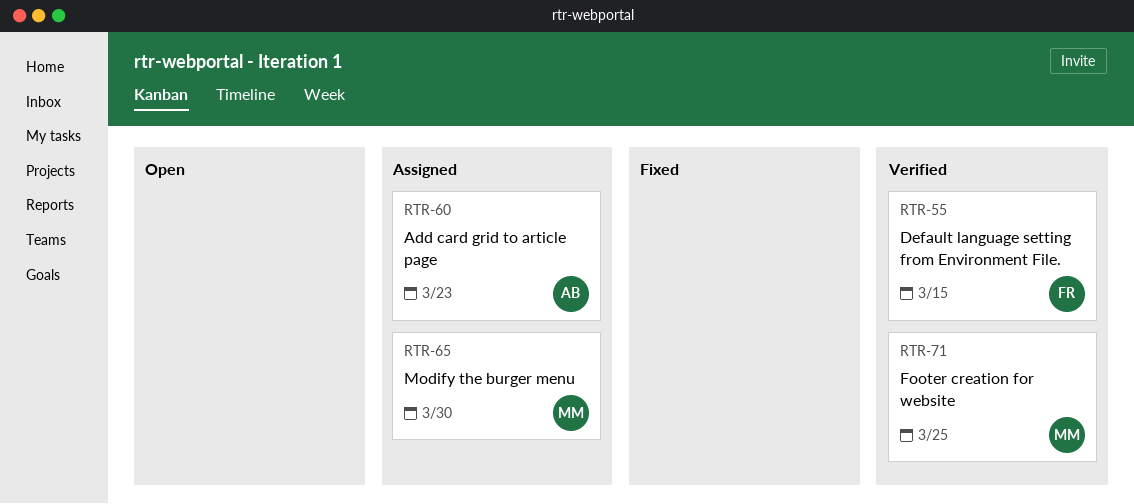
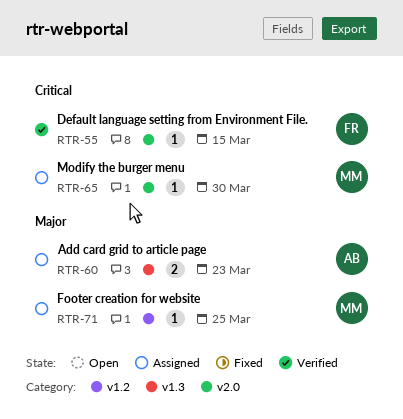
RTR-71, status: Verified -> Assigned

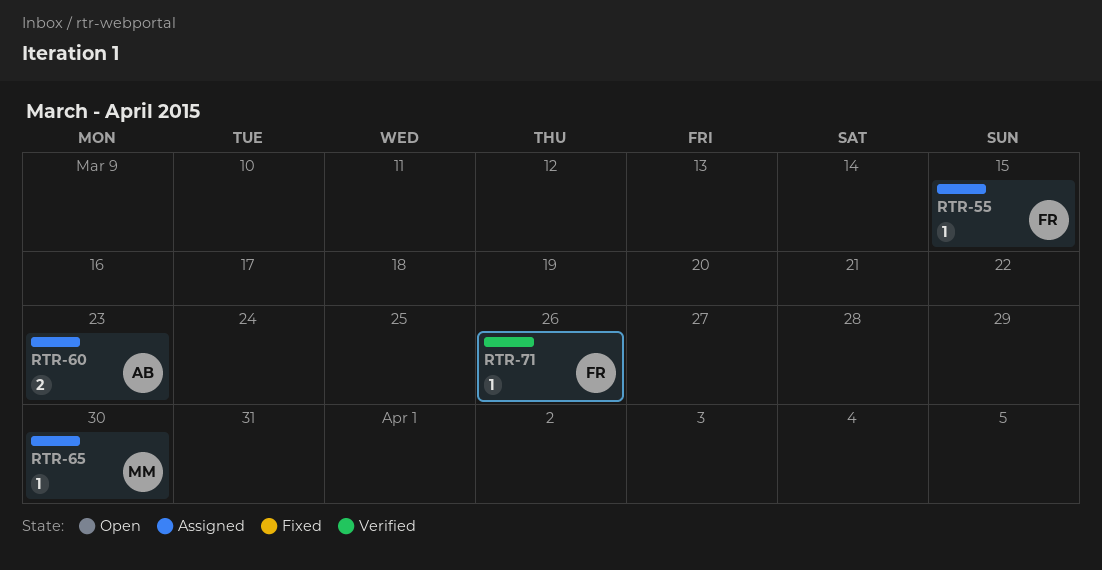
RTR-55, status: Verified -> Assigned
RTR-71, status: Assigned -> Verified
RTR-71, owner: MM -> FR
RTR-71, due: Mar 25 -> Mar 26

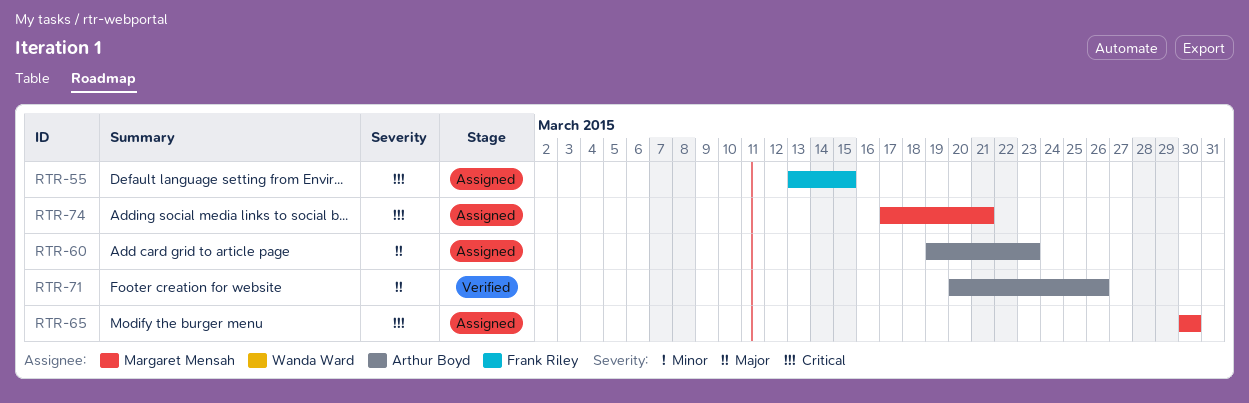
RTR-71, owner: Frank Riley -> Arthur Boyd
RTR-74: none -> present

